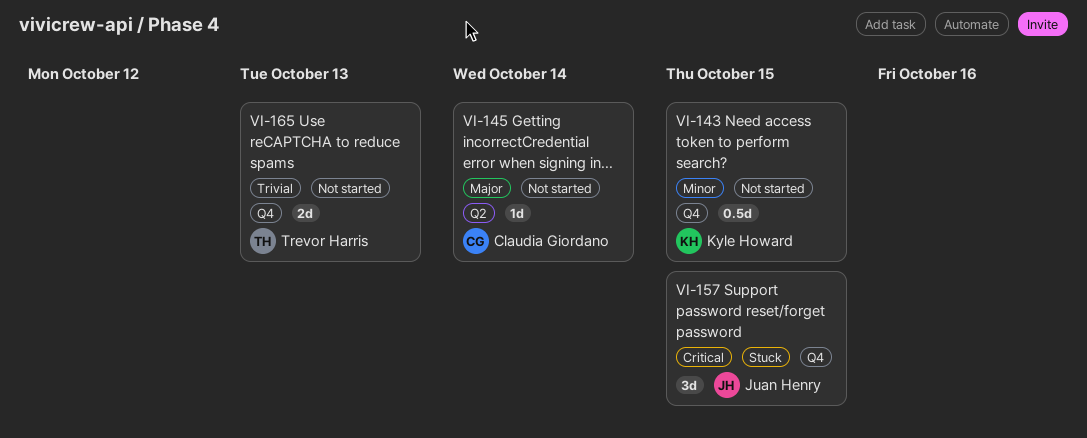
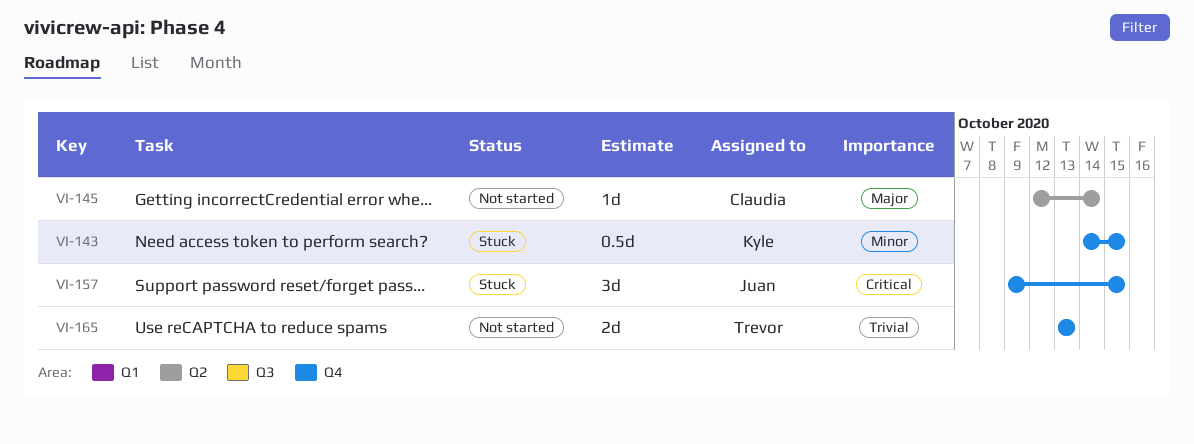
VI-143, status: Not started -> Stuck

